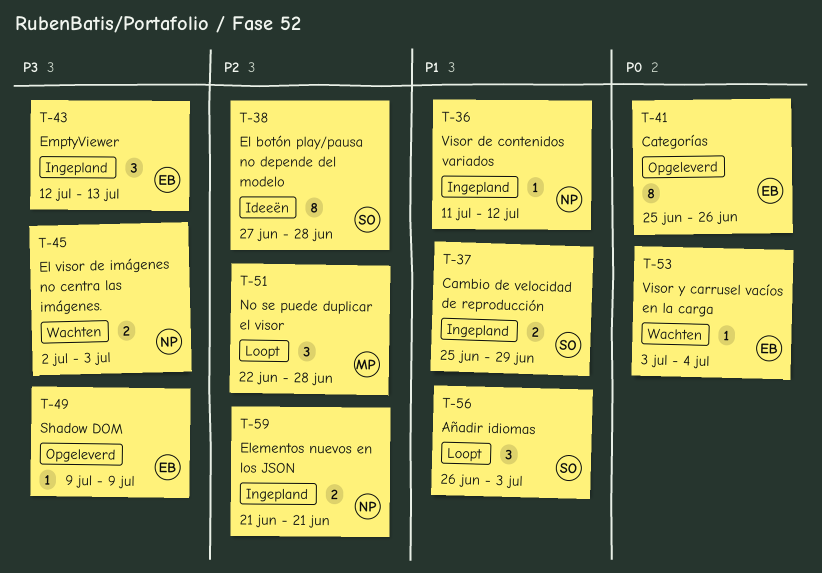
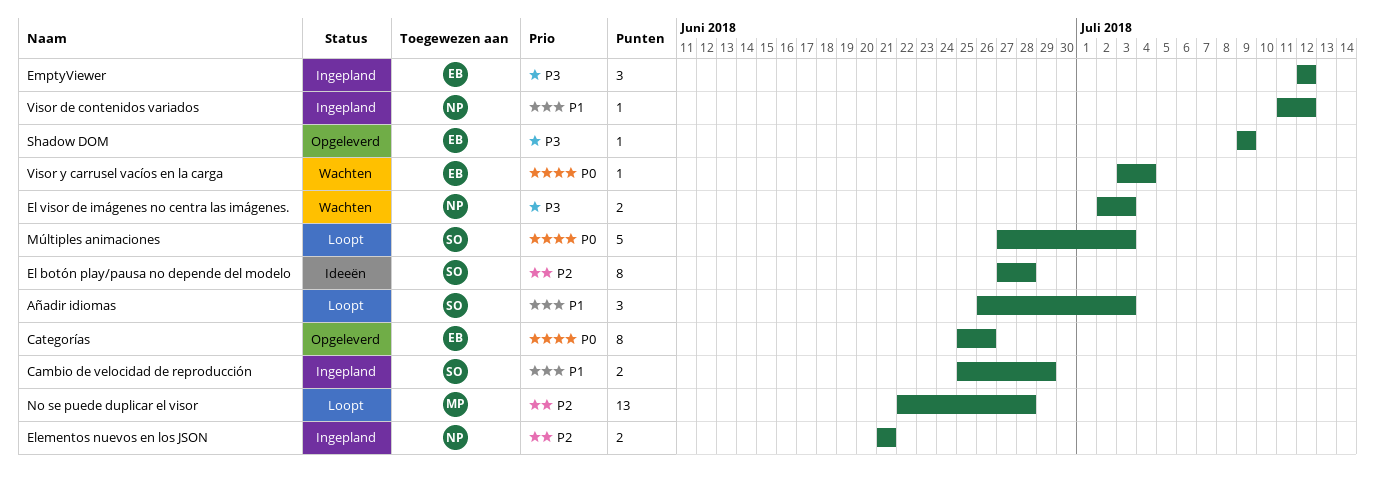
EmptyViewer, due: Jul 13 -> Jul 12
Múltiples animaciones: none -> present
No se puede duplicar el visor, estimate: 3 -> 13

